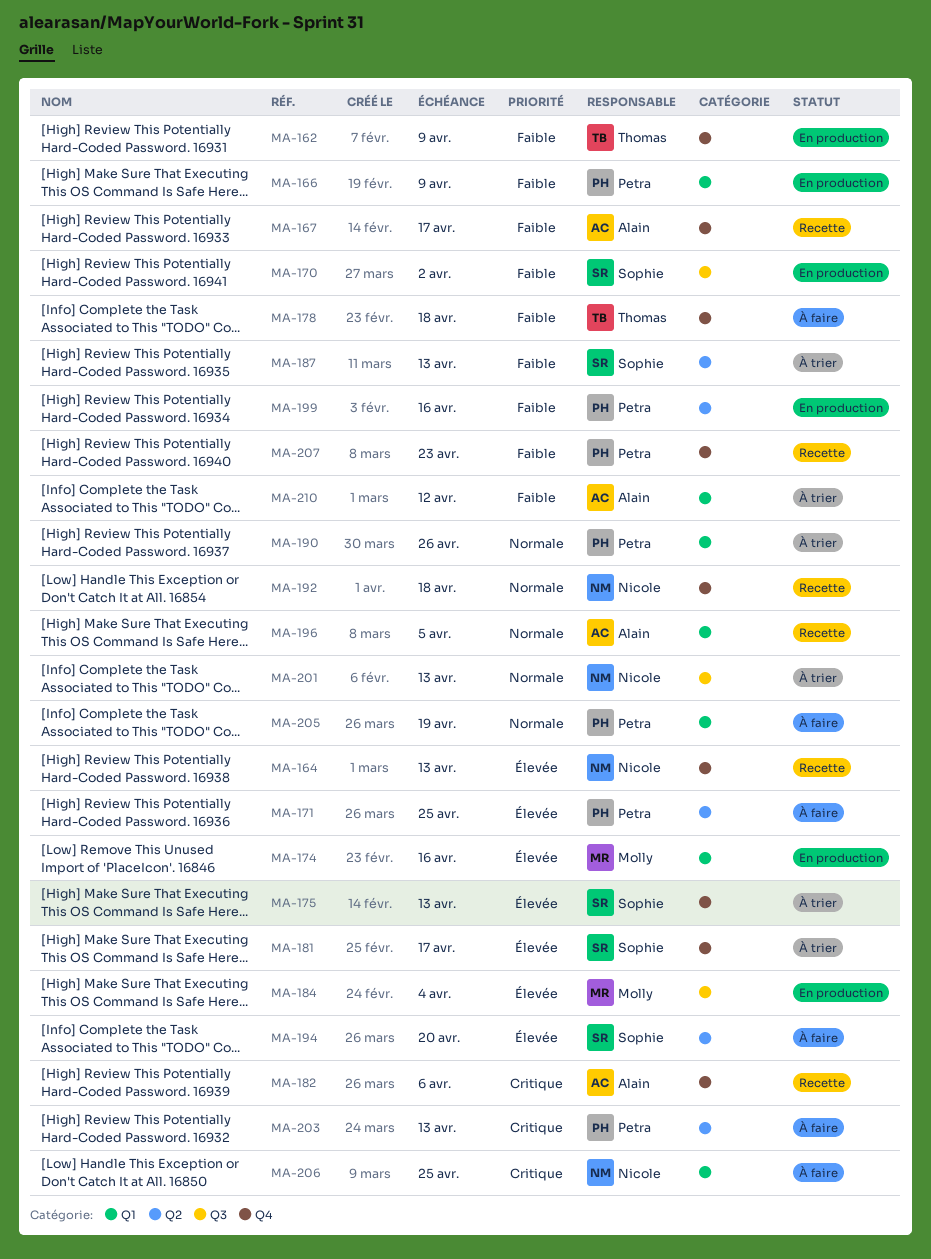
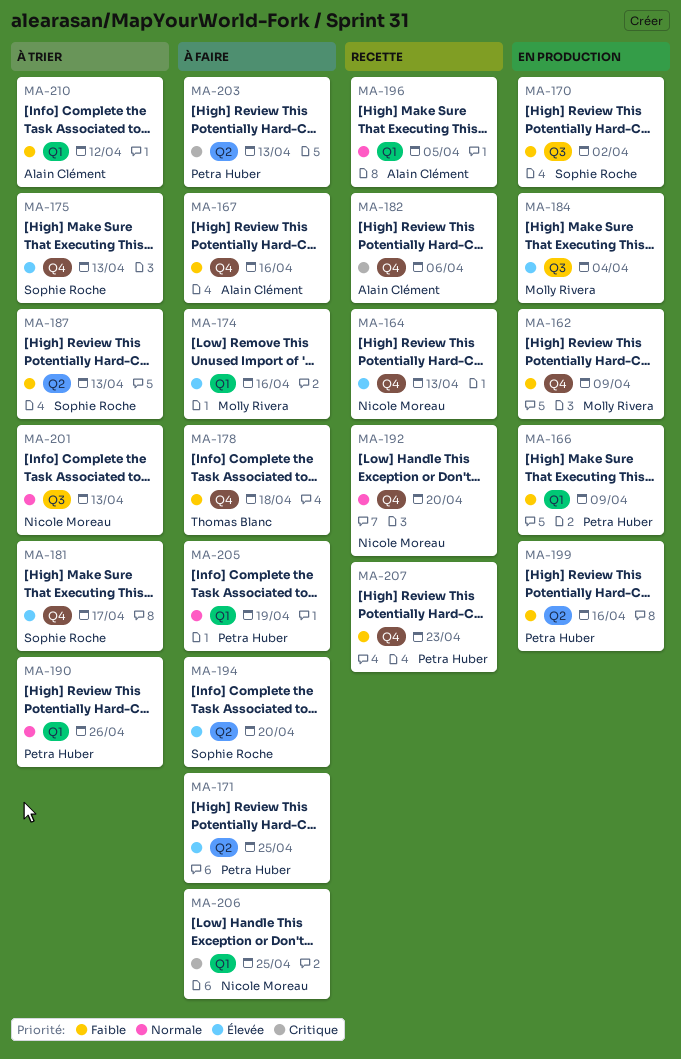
MA-162, owner: Thomas Blanc -> Molly Rivera
MA-167, status: Recette -> À faire
MA-167, due: Apr 17 -> Apr 16
MA-174, status: En production -> À faire
MA-192, due: Apr 18 -> Apr 20

